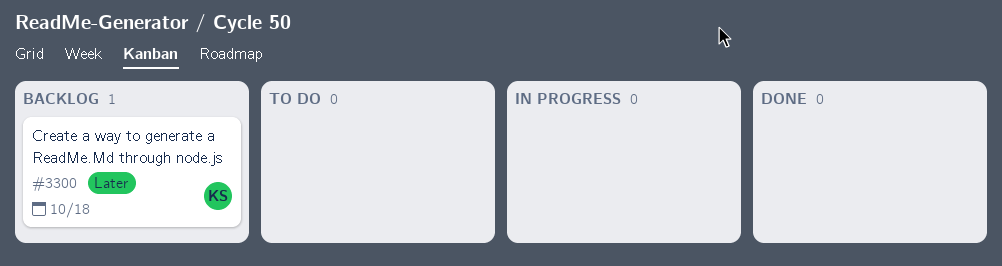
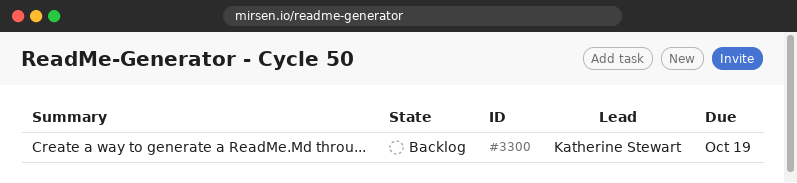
#3300, due: Oct 18 -> Oct 19

